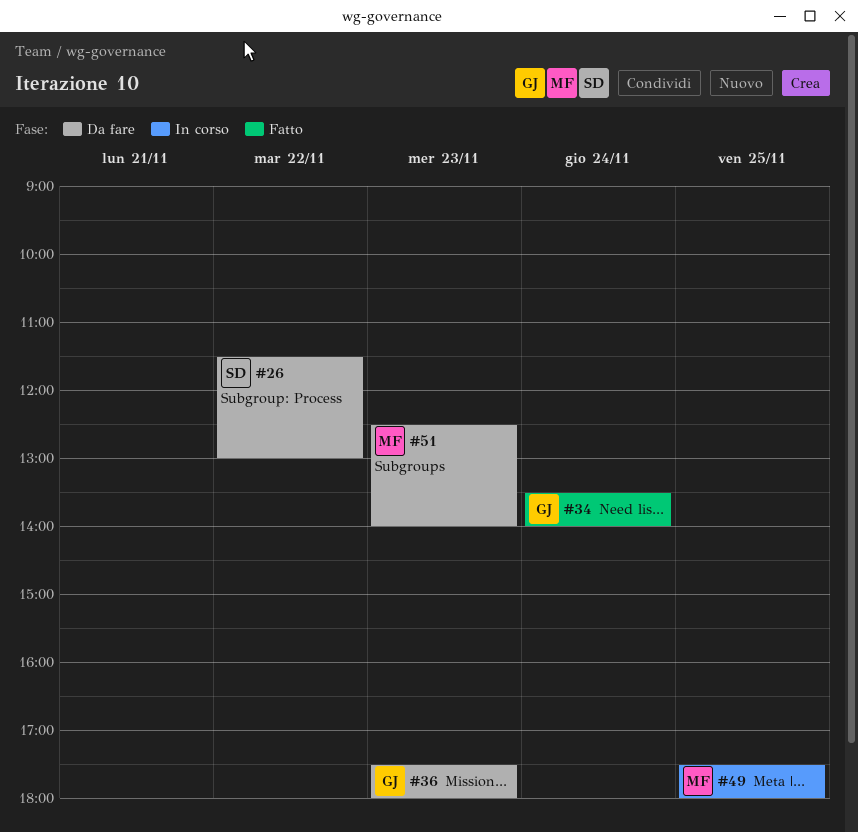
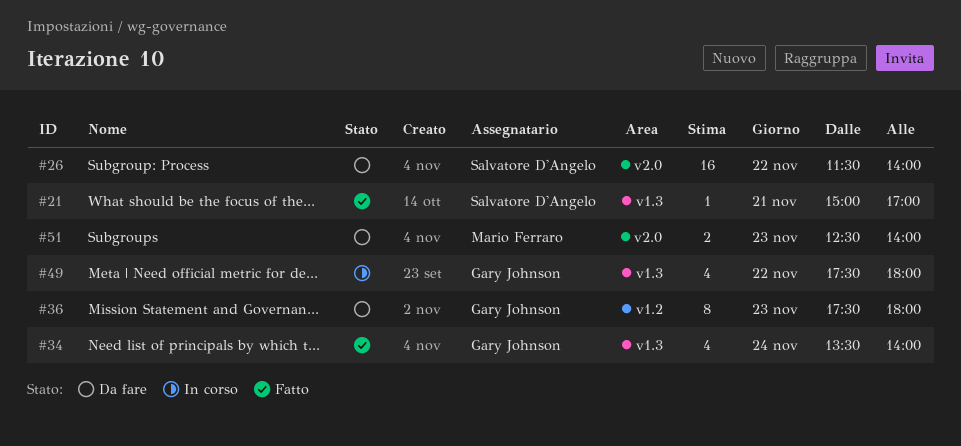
#21: none -> present
#26, ends: 13:00 -> 14:00
#49, owner: Mario Ferraro -> Gary Johnson
#49, day: Nov 25 -> Nov 22

